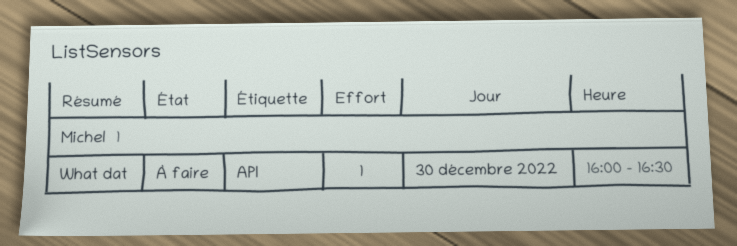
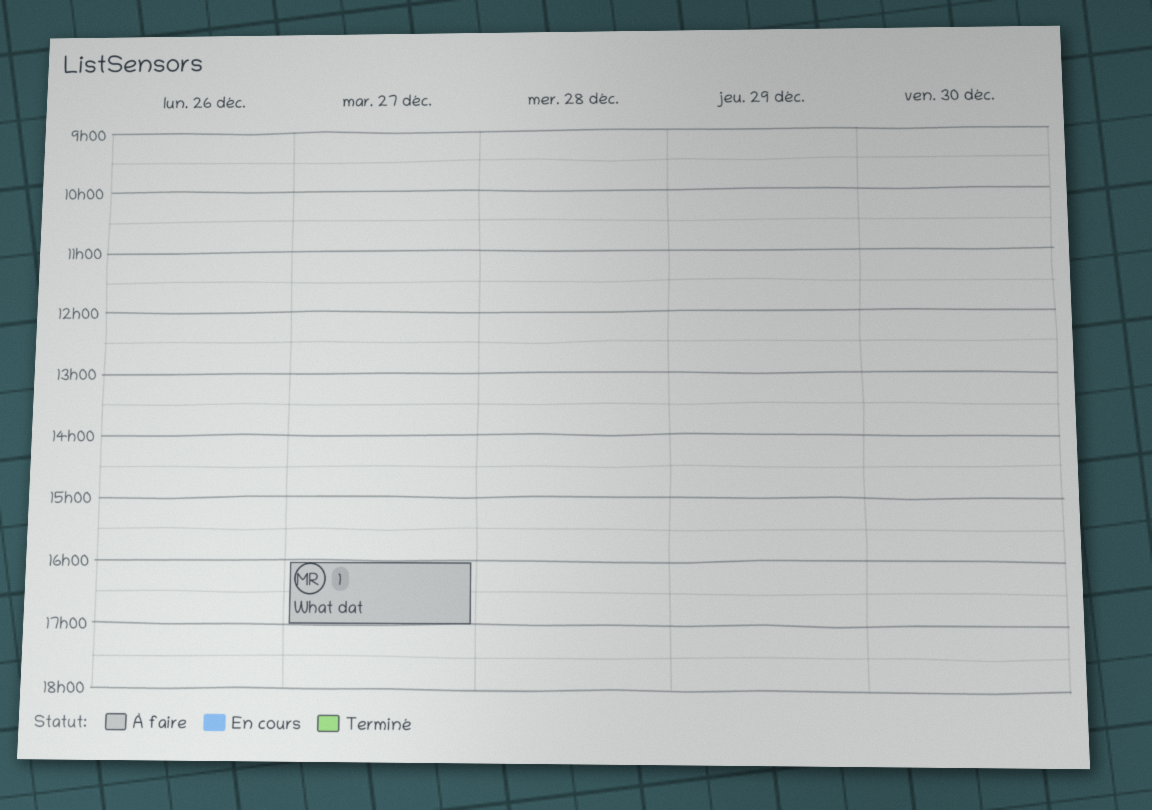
What dat, day: Dec 30 -> Dec 27
What dat, ends: 16:30 -> 17:00

